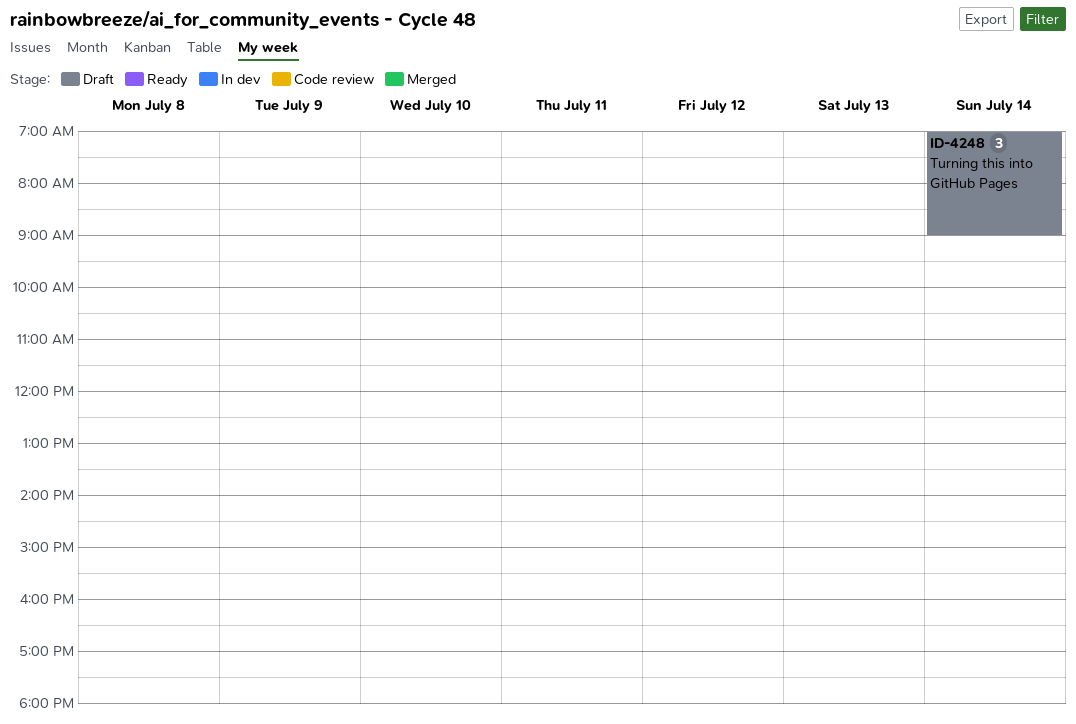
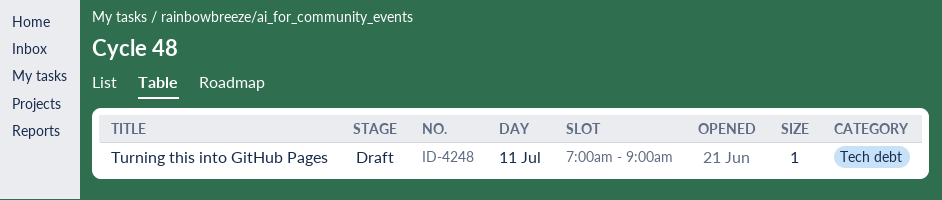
ID-4248, estimate: 3 -> 1
ID-4248, day: Jul 14 -> Jul 11

